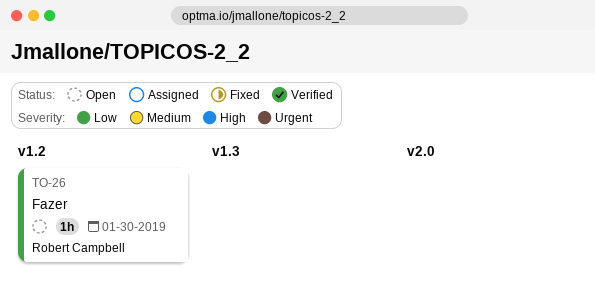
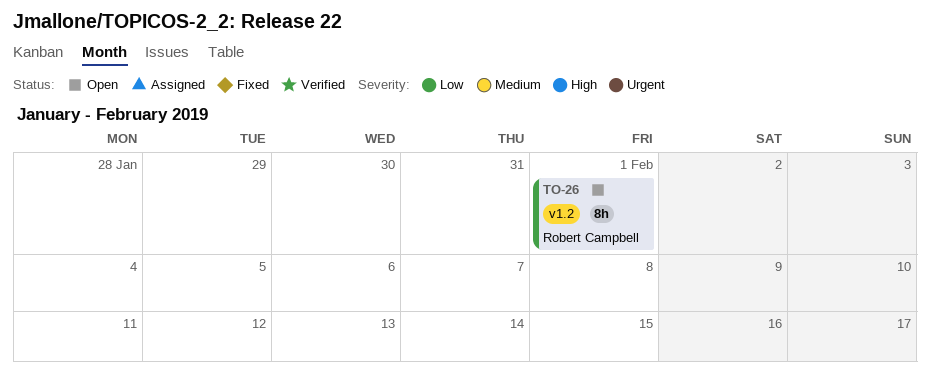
TO-26, estimate: 1h -> 8h
TO-26, due: Jan 30 -> Feb 1

